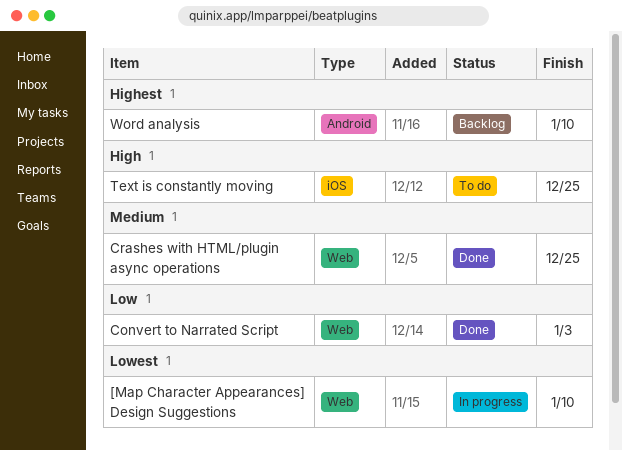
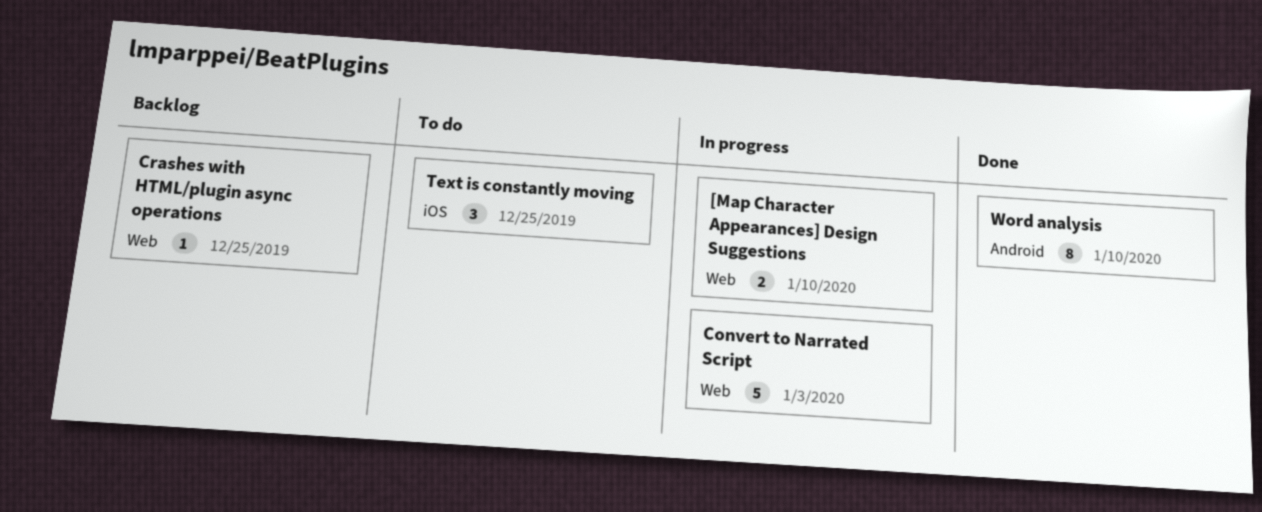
Convert to Narrated Script, status: Done -> In progress
Crashes with HTML/plugin async operations, status: Done -> Backlog
Word analysis, status: Backlog -> Done

